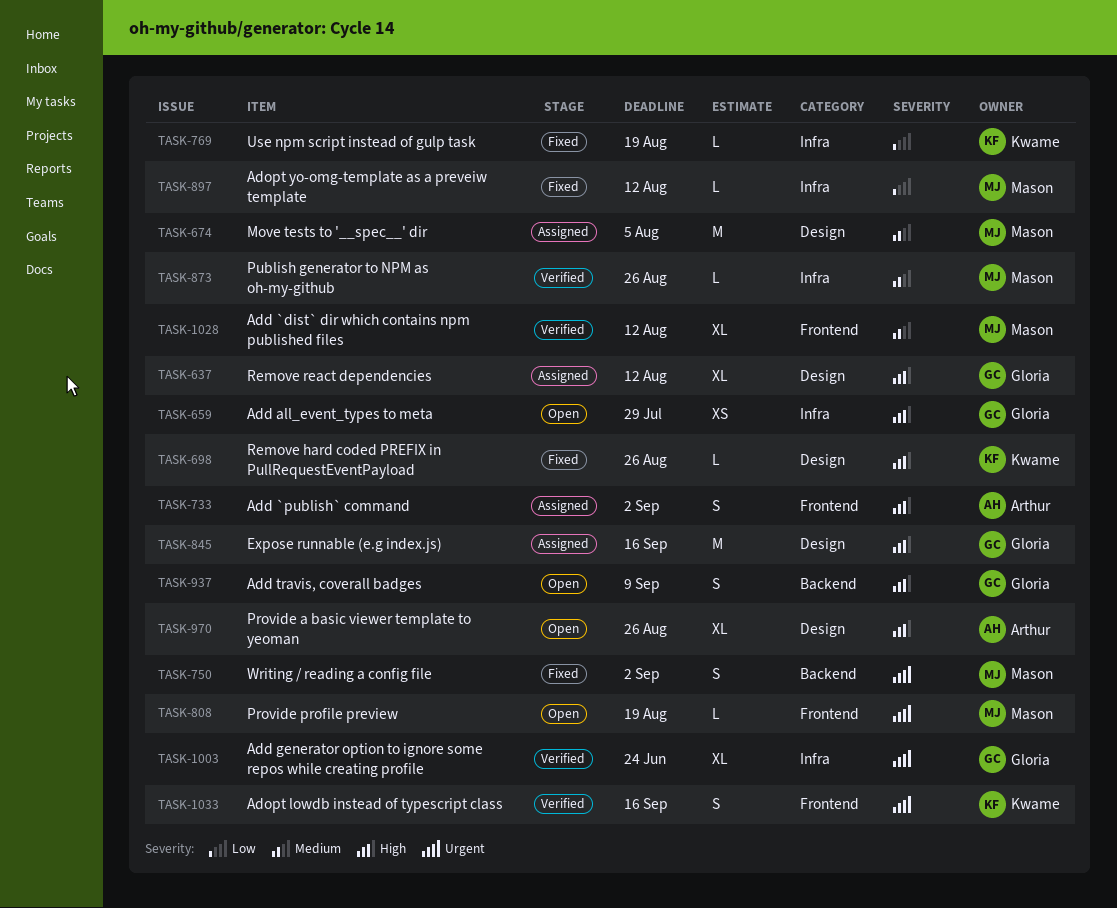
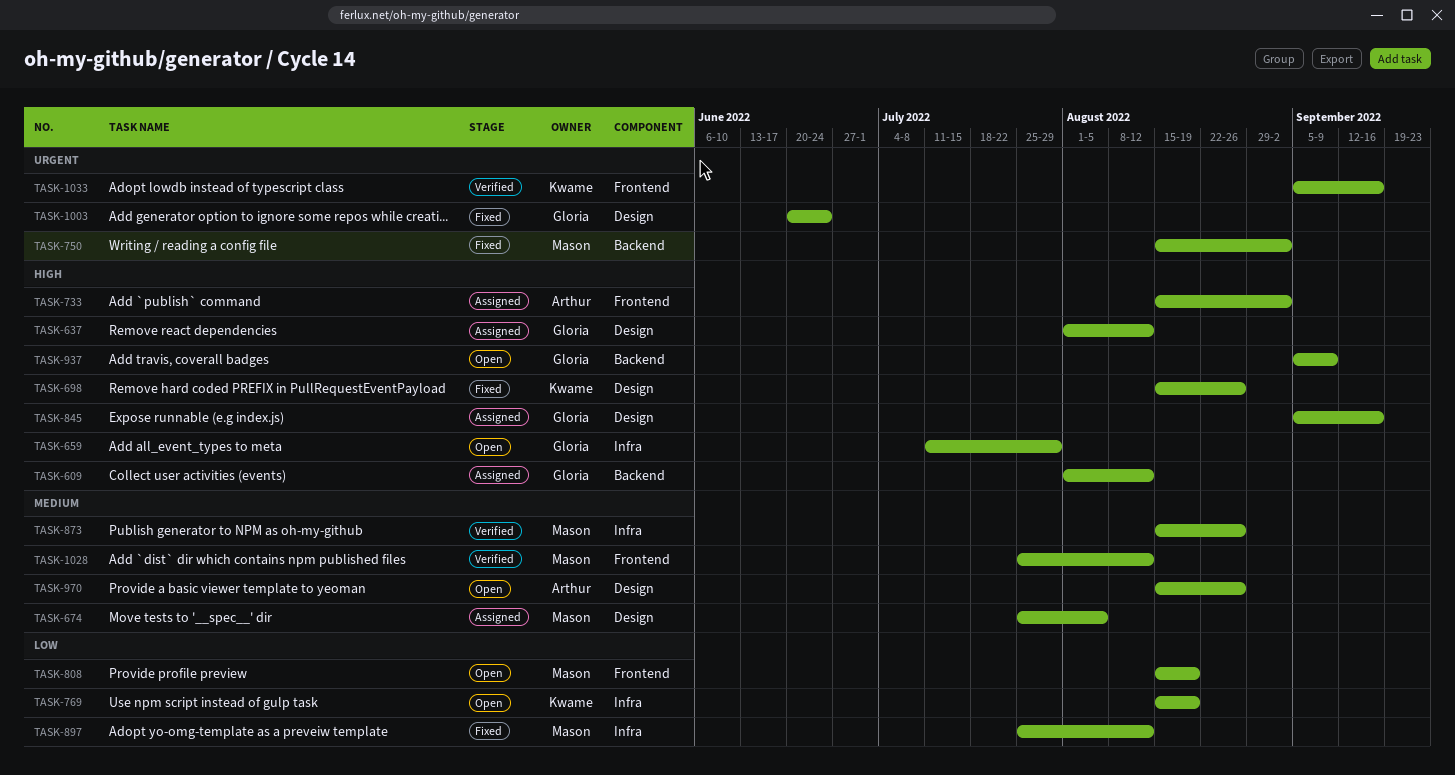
TASK-609: none -> present
TASK-769, status: Fixed -> Open
TASK-808, priority: Urgent -> Low
TASK-970, priority: High -> Medium
TASK-1003, status: Verified -> Fixed
TASK-1003, label: Infra -> Design

